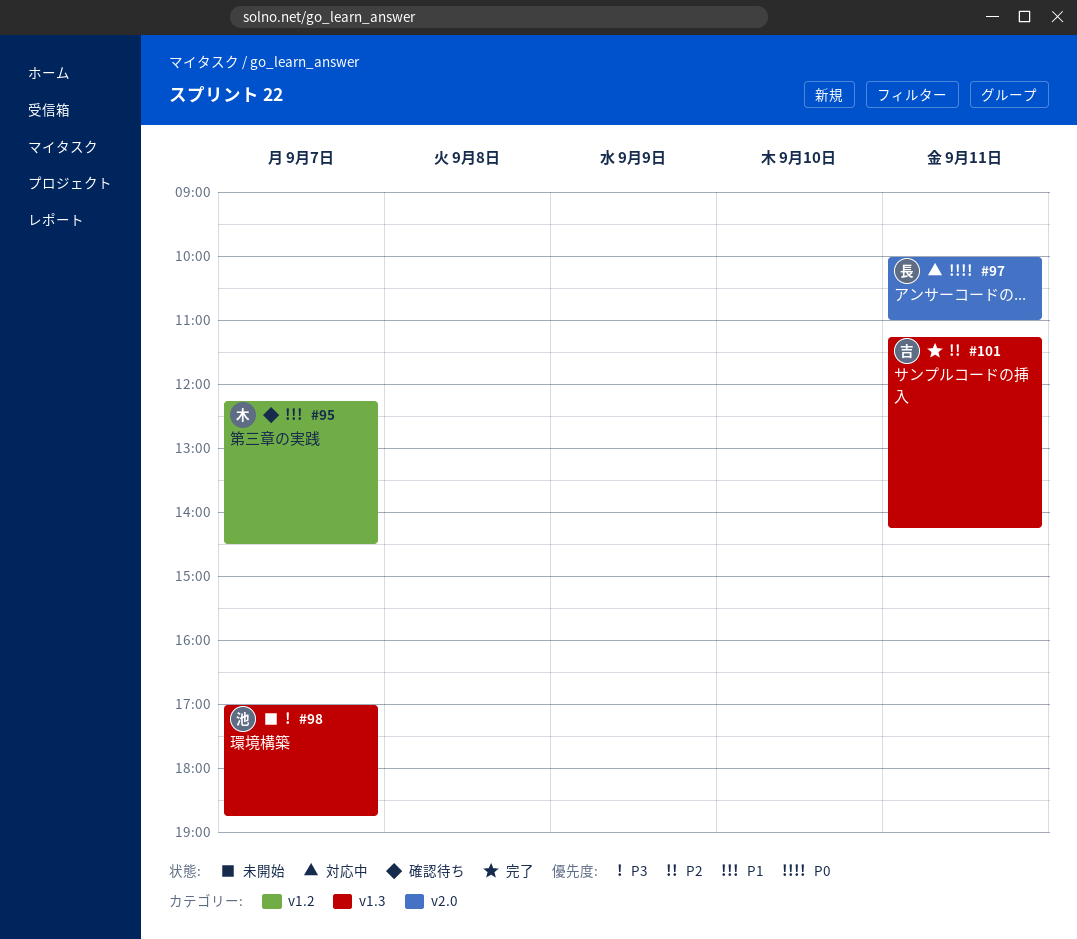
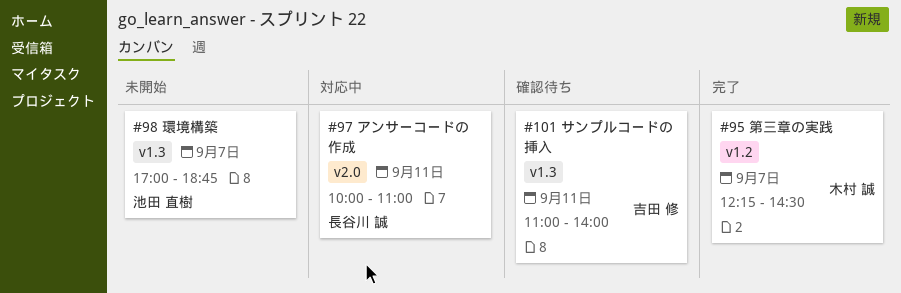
#95, status: 確認待ち -> 完了
#101, status: 完了 -> 確認待ち
#101, begins: 11:15 -> 11:00
#101, ends: 14:15 -> 14:00

